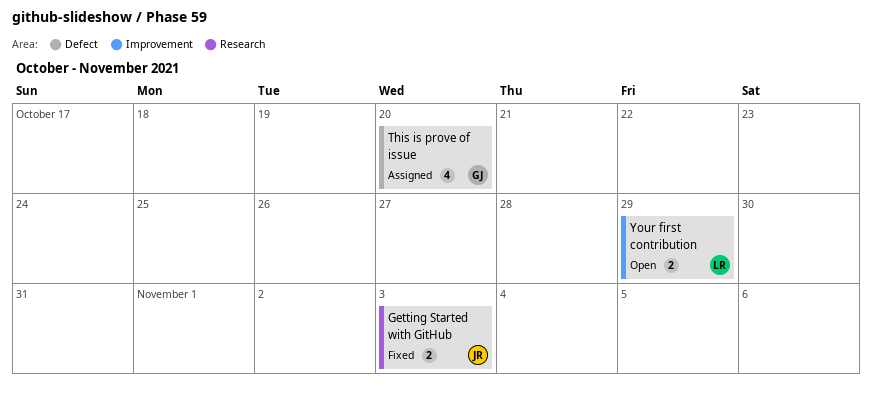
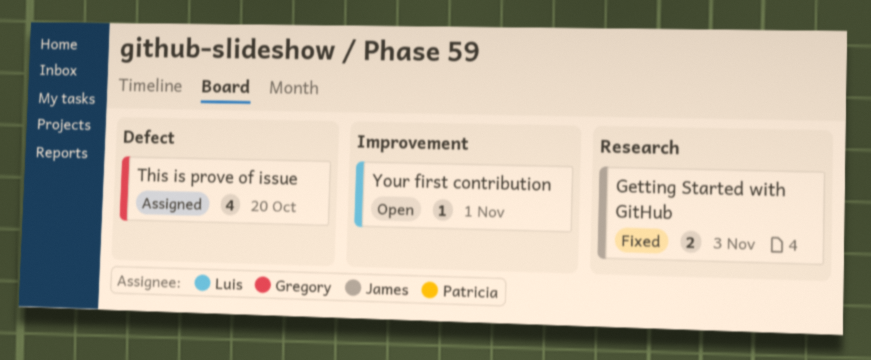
Your first contribution, estimate: 2 -> 1
Your first contribution, due: Oct 29 -> Nov 1

